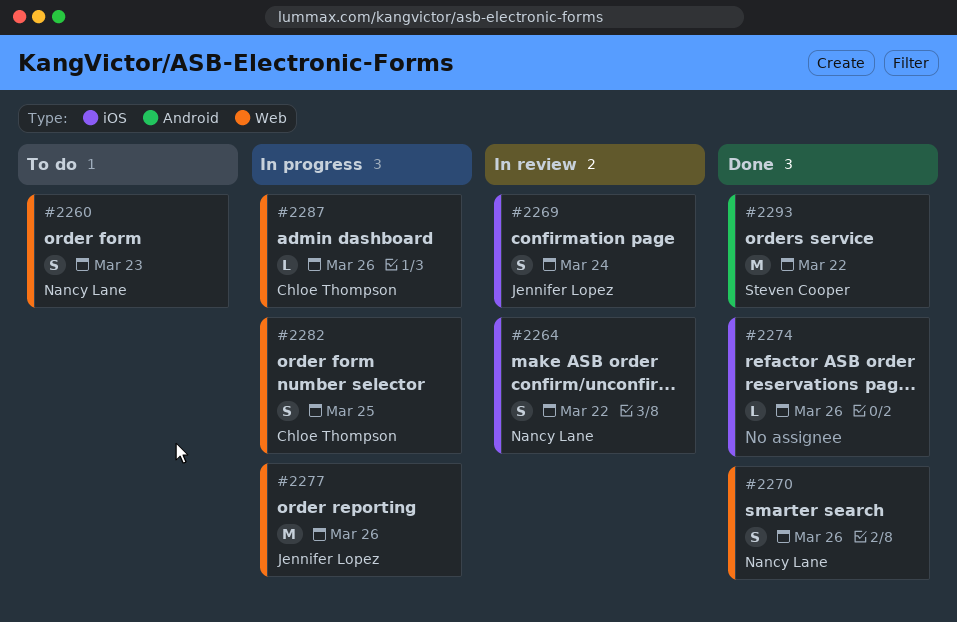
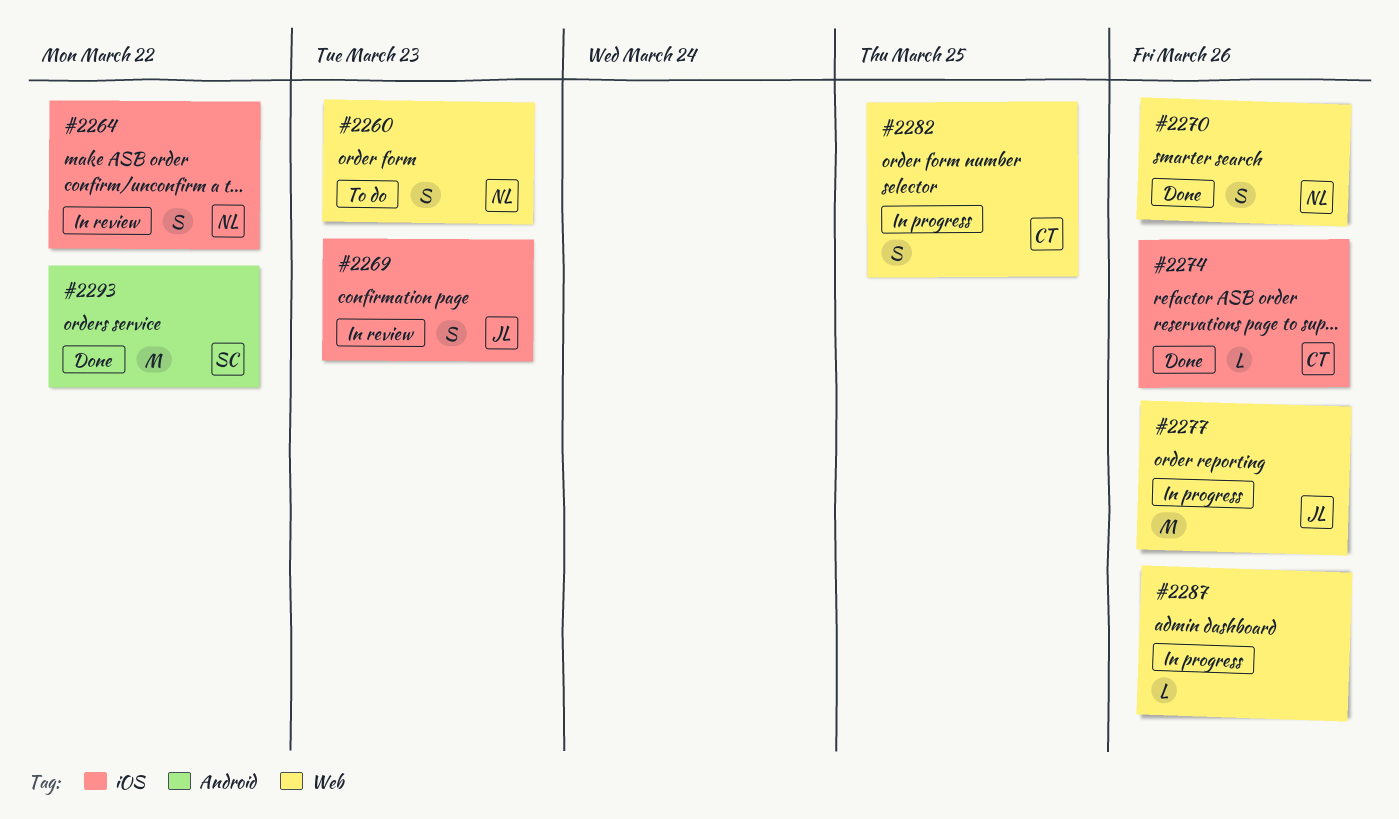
#2269, due: Mar 24 -> Mar 23
#2274, owner: none -> Chloe Thompson
#2287, owner: Chloe Thompson -> none

